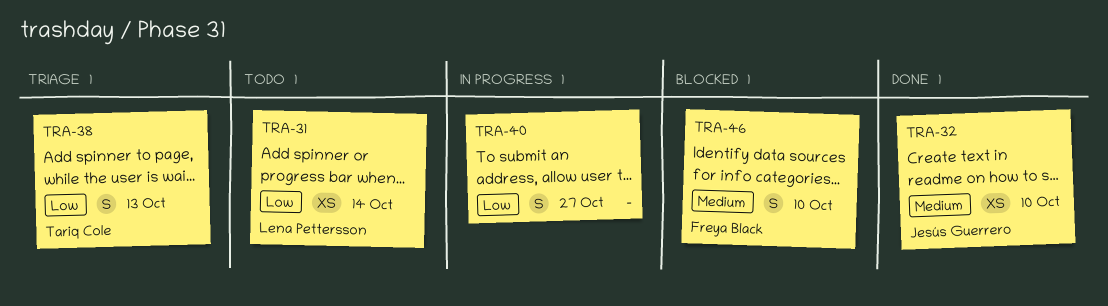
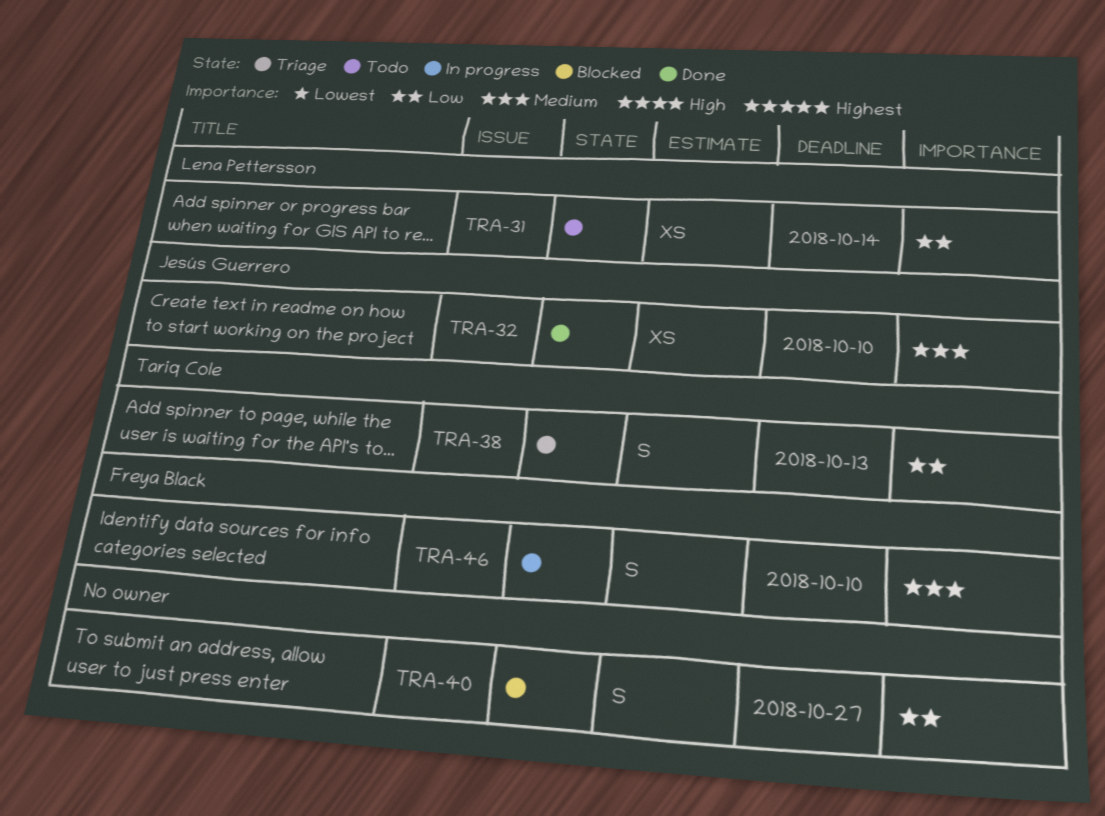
TRA-40, status: In progress -> Blocked
TRA-46, status: Blocked -> In progress

